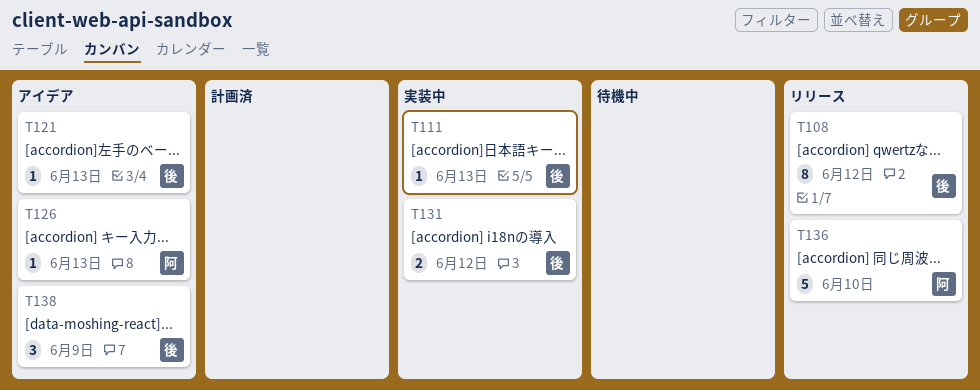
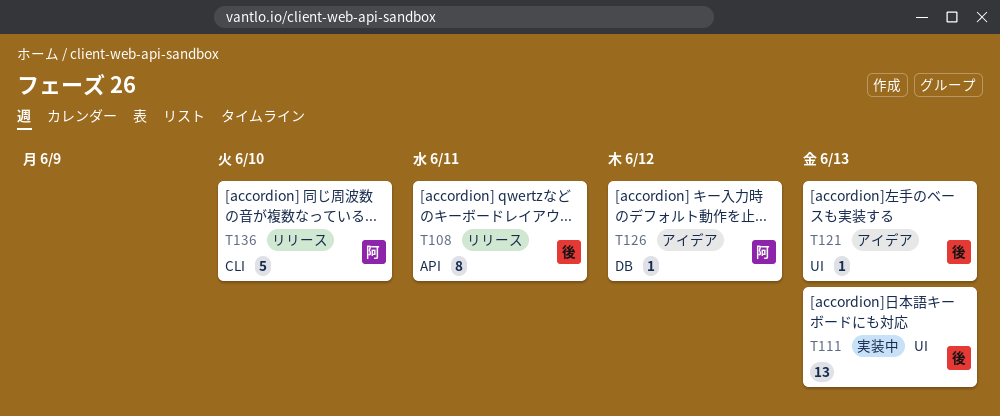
T108, due: Jun 12 -> Jun 11
T111, estimate: 1 -> 13
T126, due: Jun 13 -> Jun 12
T131: present -> none
T138: present -> none

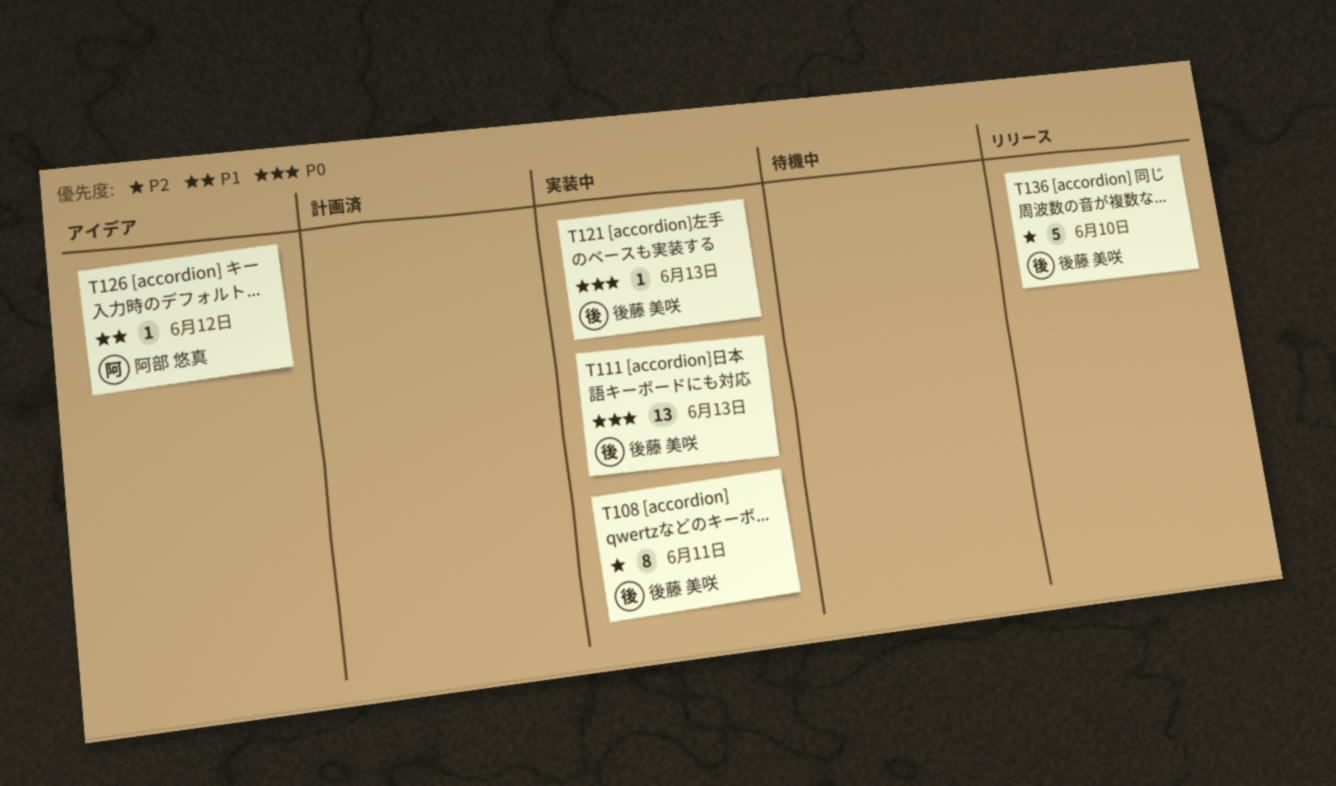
T108, status: リリース -> 実装中
T121, status: アイデア -> 実装中
T136, owner: 阿部 悠真 -> 後藤 美咲

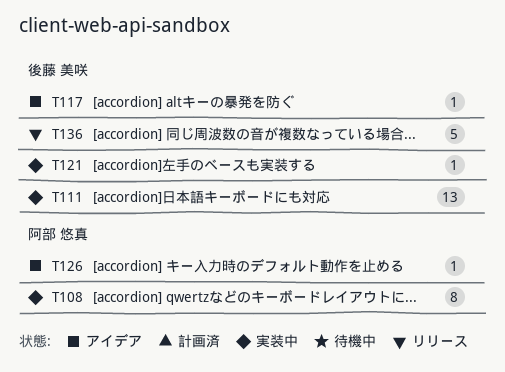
T108, owner: 後藤 美咲 -> 阿部 悠真
T117: none -> present

